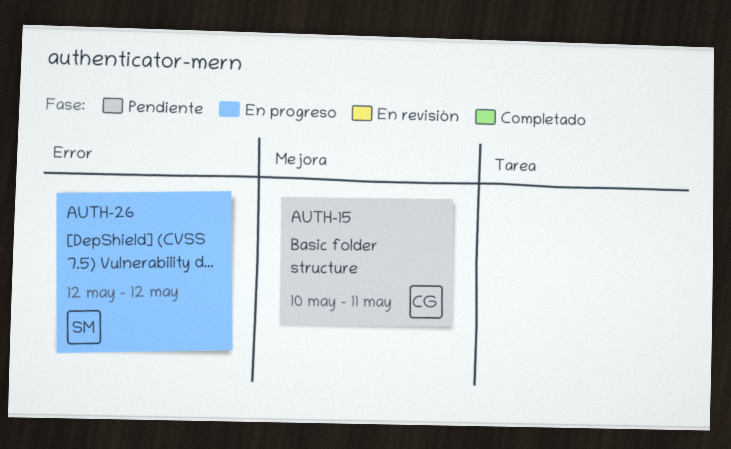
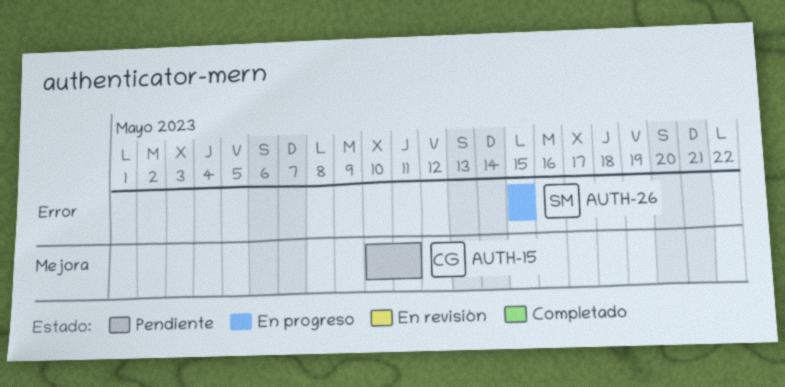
AUTH-26, start: May 12 -> May 15
AUTH-26, due: May 12 -> May 15

